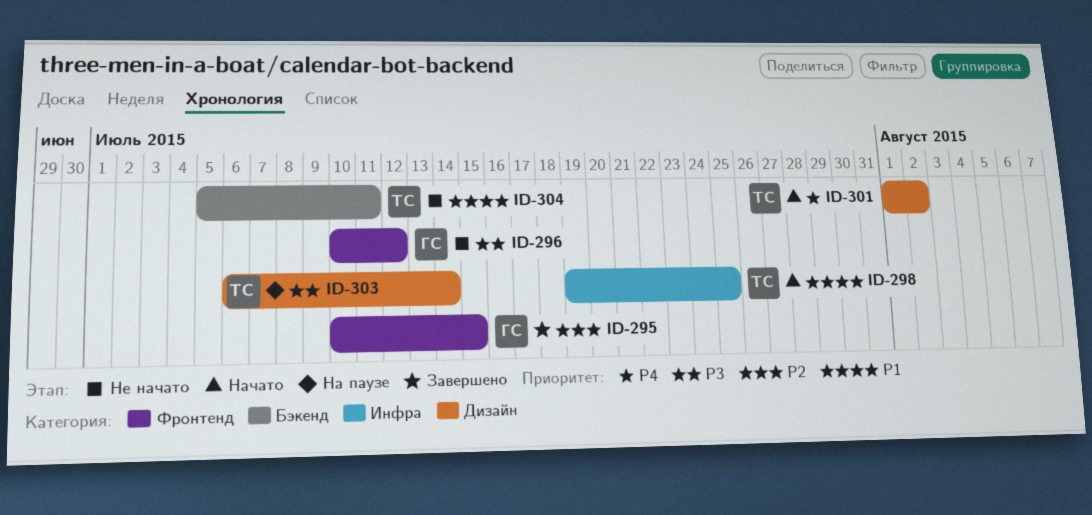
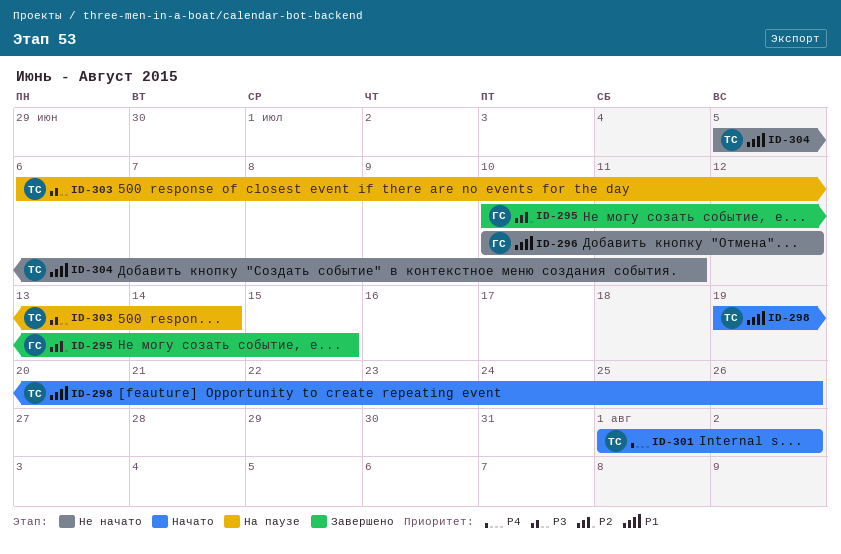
ID-296, priority: P3 -> P1
ID-298, due: Jul 25 -> Jul 26

